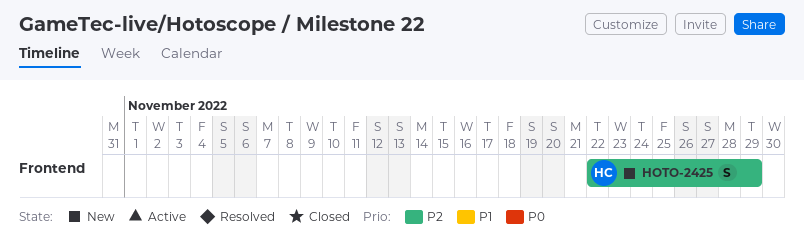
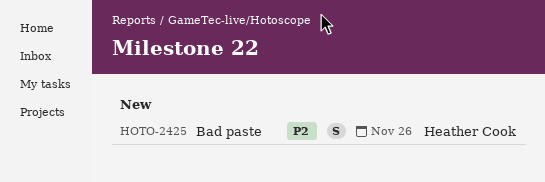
HOTO-2425, due: Nov 29 -> Nov 26

